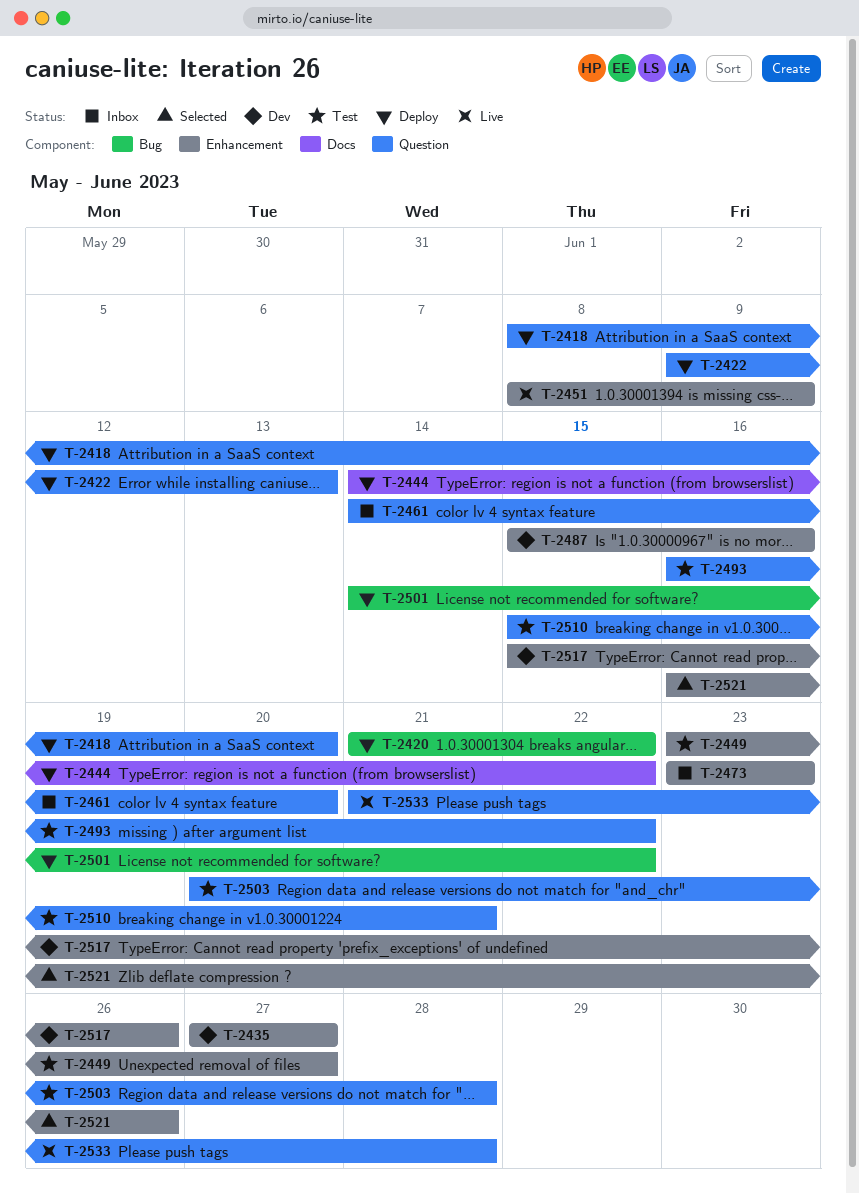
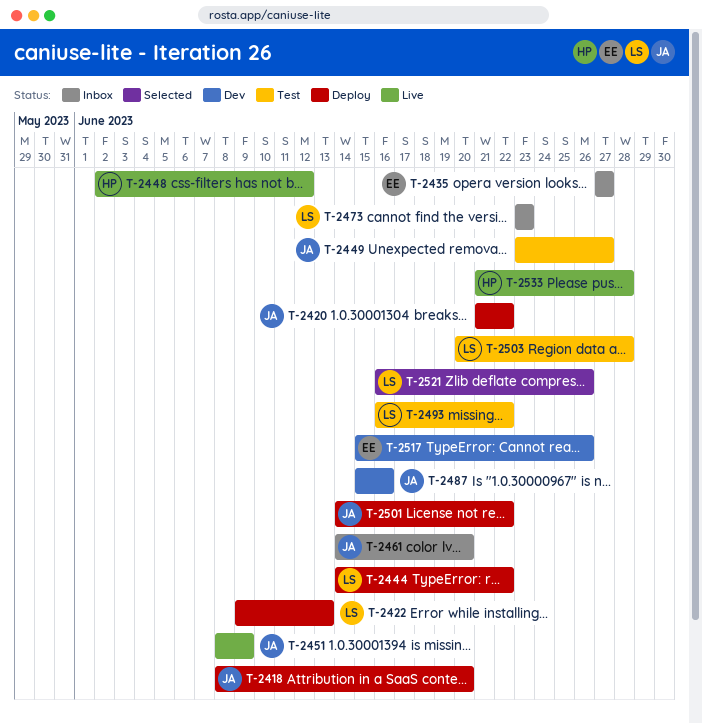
T-2435, status: Dev -> Inbox
T-2448: none -> present
T-2510: present -> none

